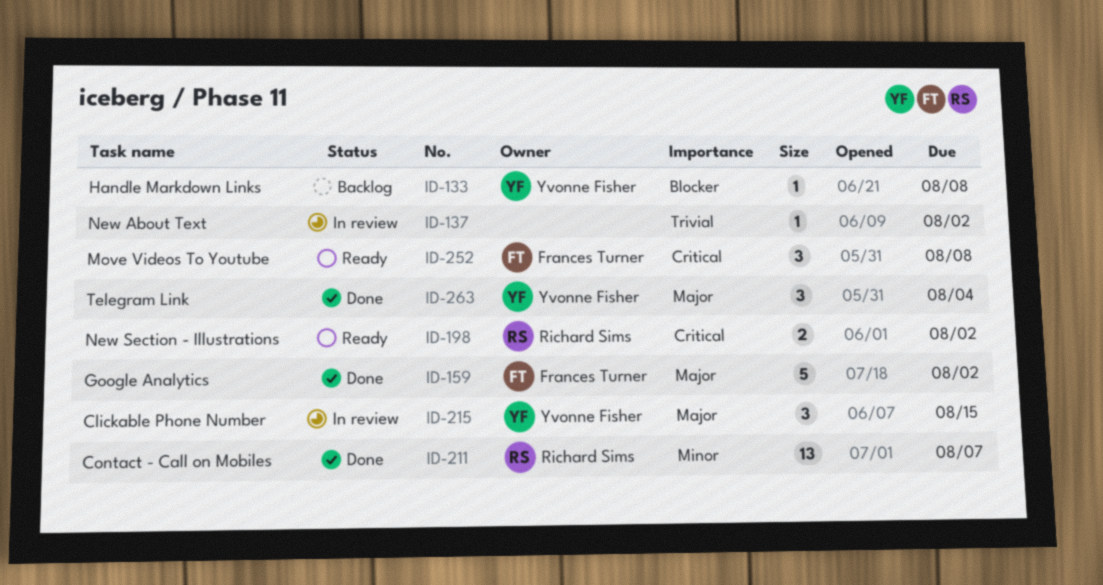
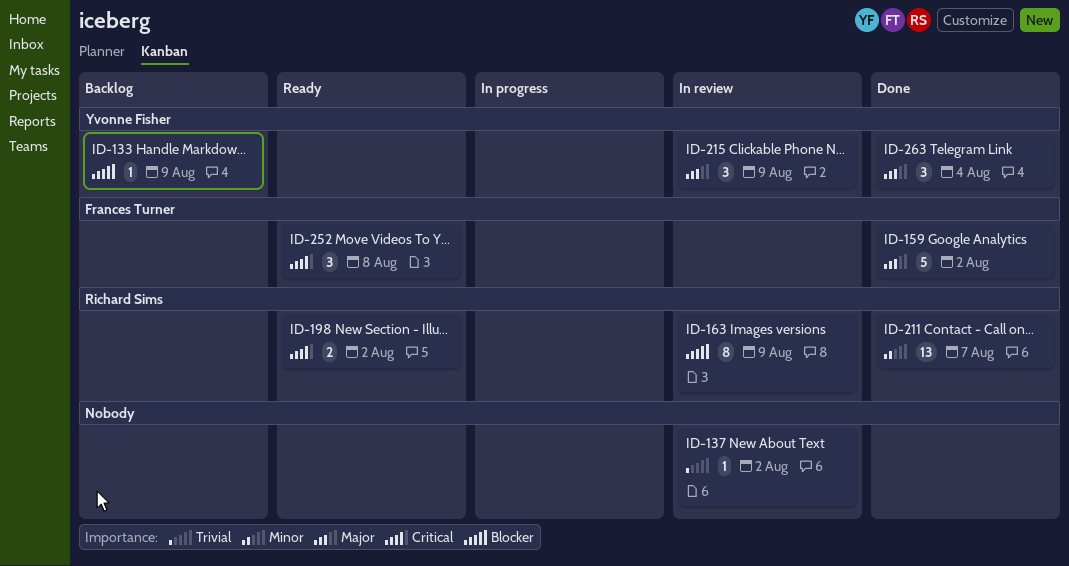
ID-133, due: Aug 8 -> Aug 9
ID-163: none -> present
ID-215, due: Aug 15 -> Aug 9

